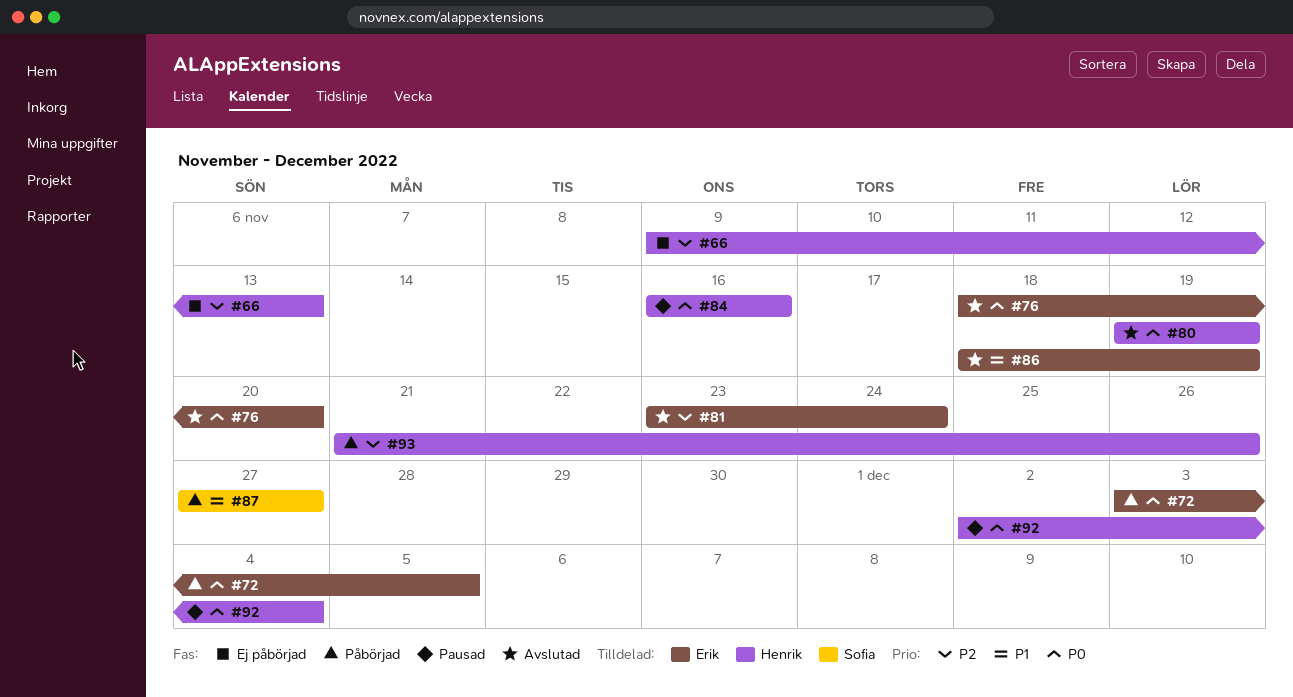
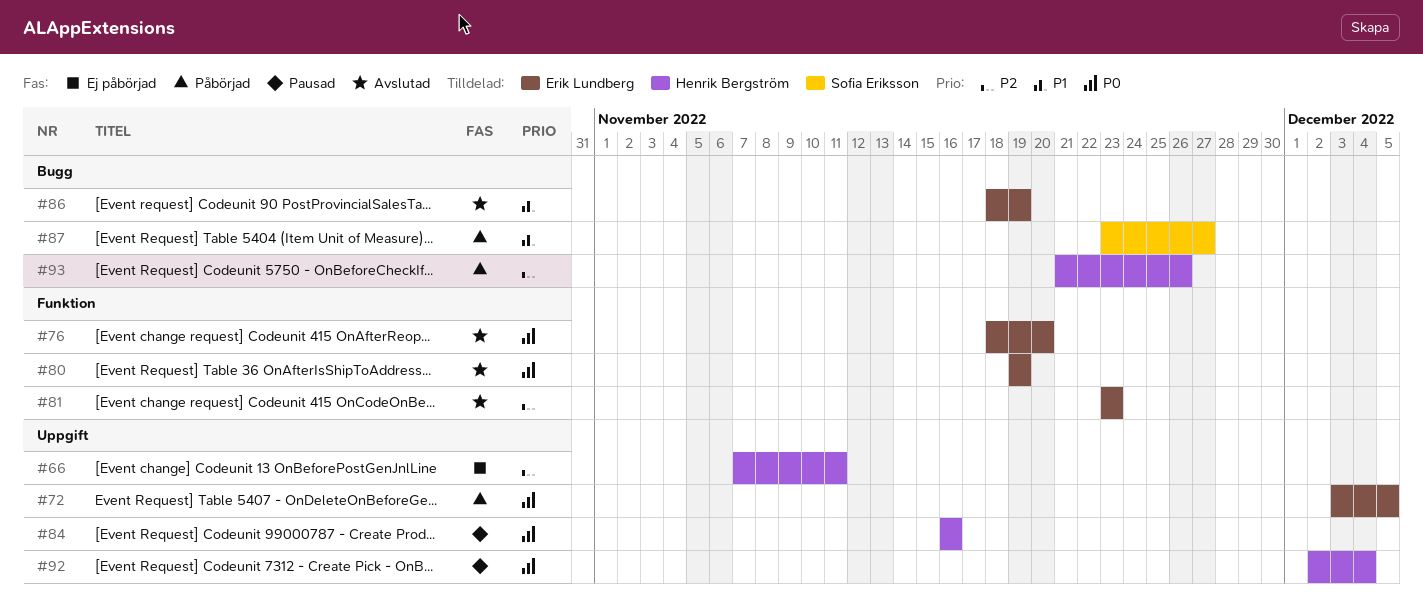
#66, start: Nov 9 -> Nov 7
#66, due: Nov 13 -> Nov 11
#80, owner: Henrik Bergström -> Erik Lundberg
#81, due: Nov 24 -> Nov 23
#87, start: Nov 27 -> Nov 23

